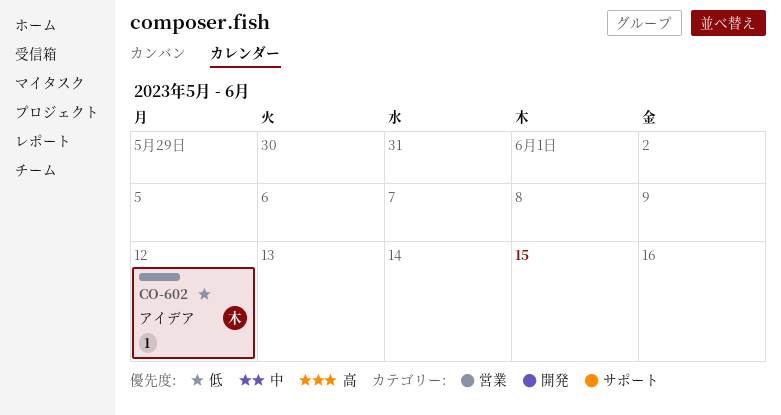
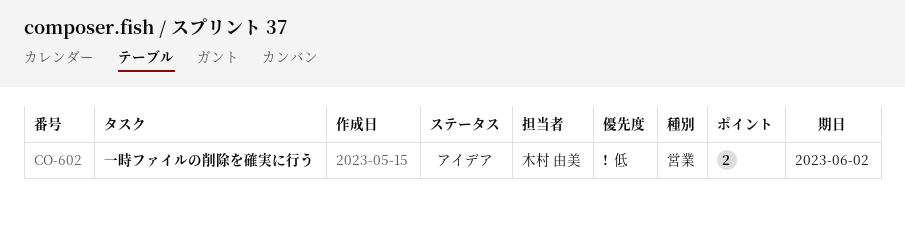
CO-602, estimate: 1 -> 2
CO-602, due: Jun 12 -> Jun 2

